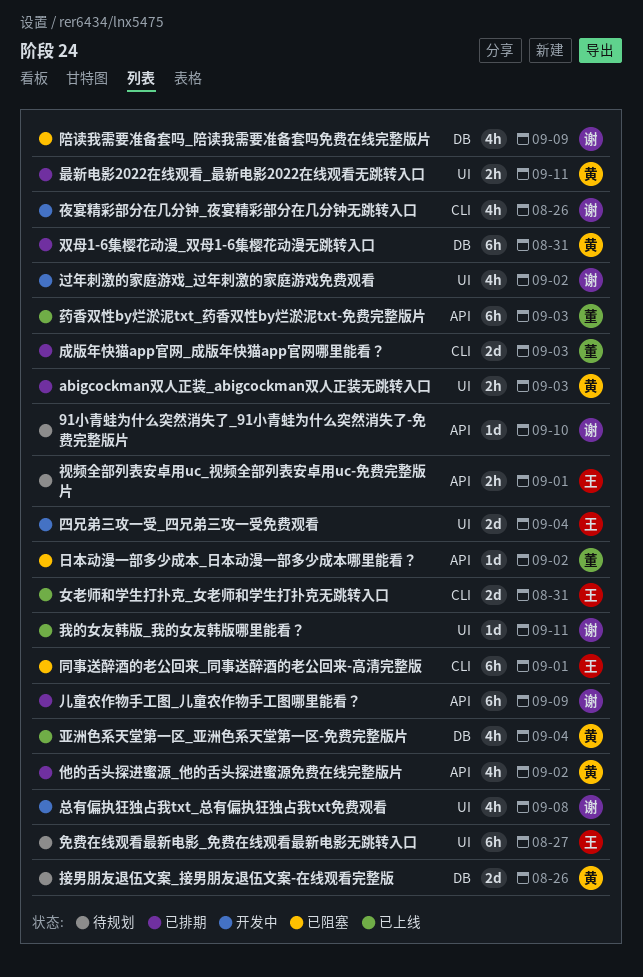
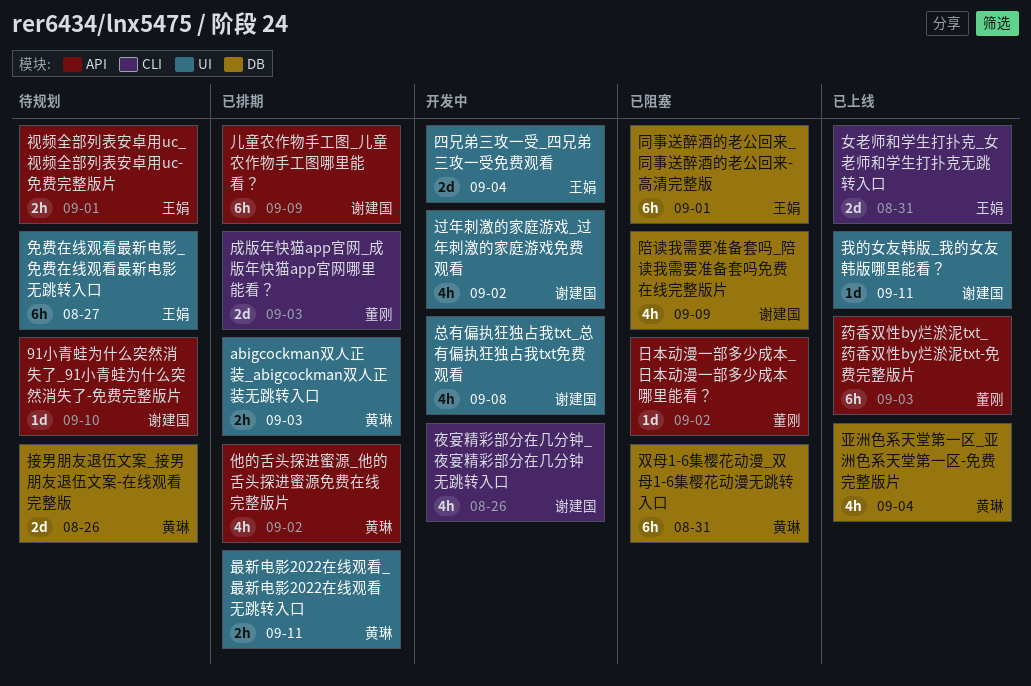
双母1-6集樱花动漫_双母1-6集樱花动漫无跳转入口, status: 已排期 -> 已阻塞
同事送醉酒的老公回来_同事送醉酒的老公回来-高清完整版, label: CLI -> DB

